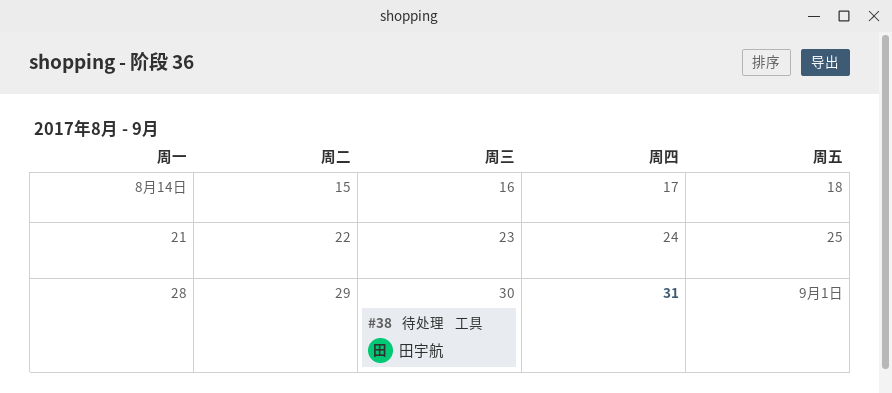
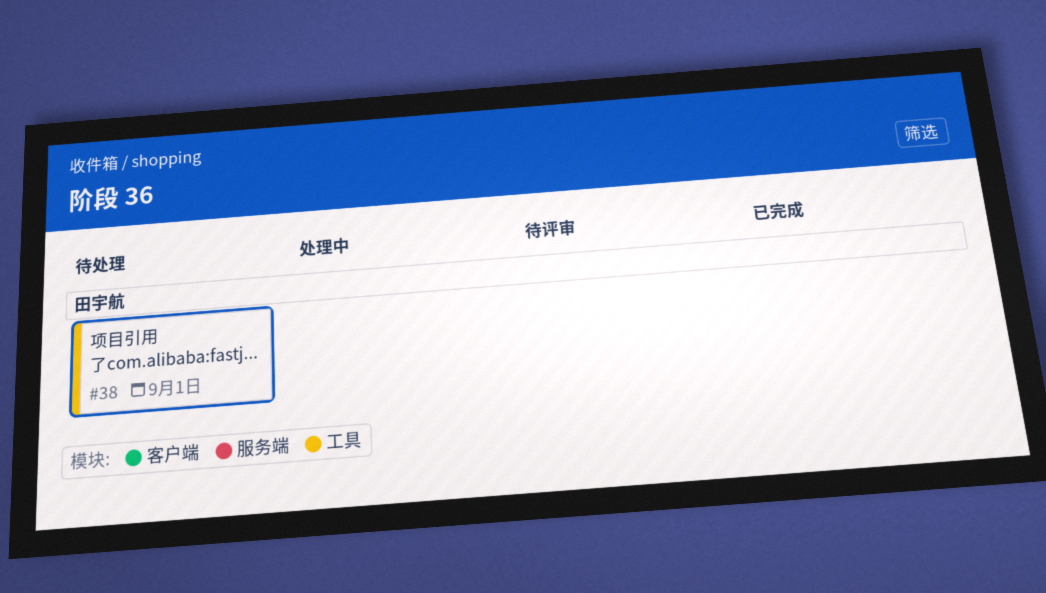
#38, due: Aug 30 -> Sep 1

